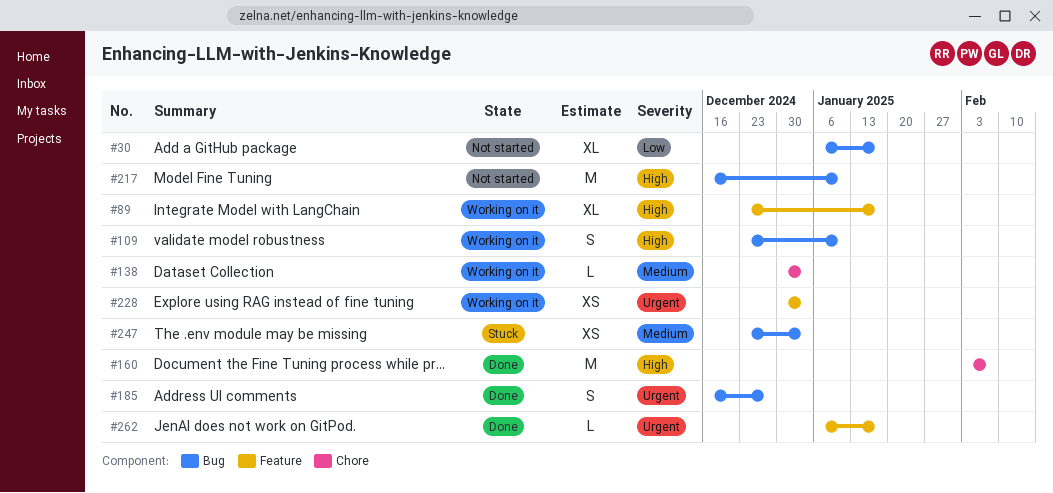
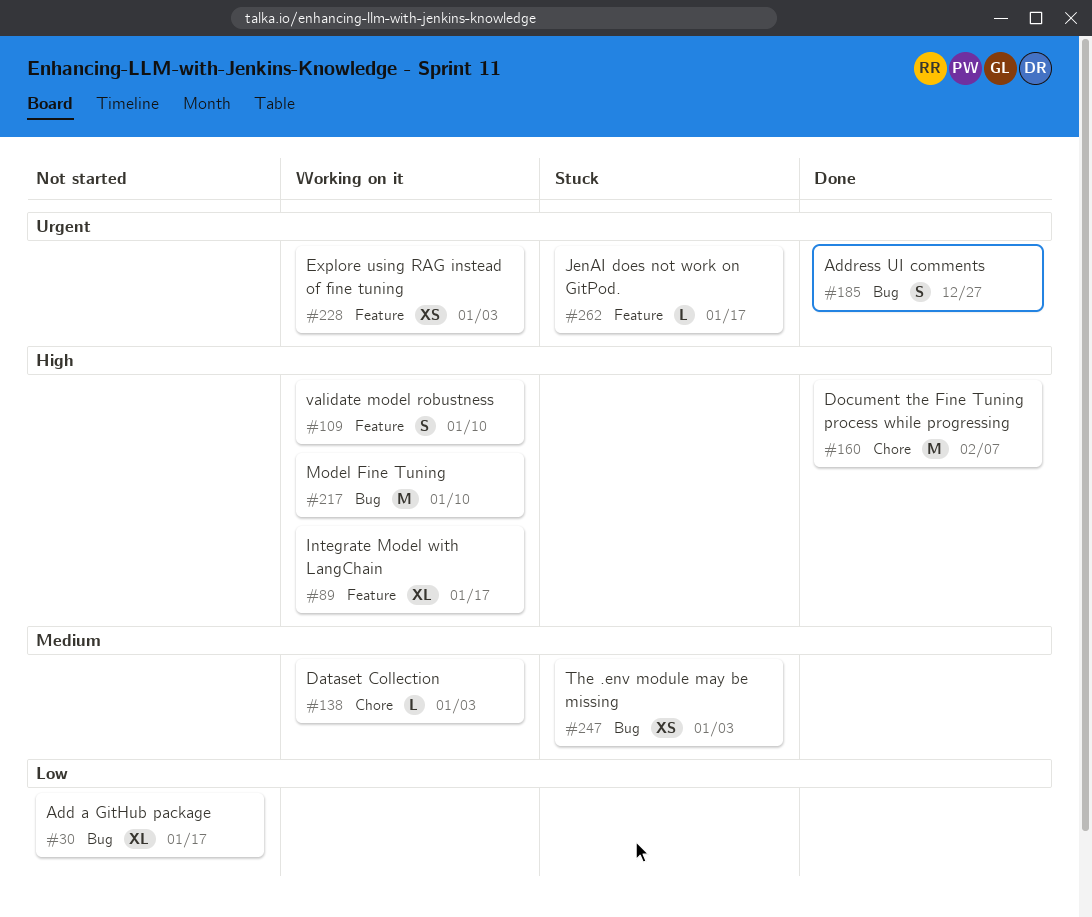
#109, label: Bug -> Feature
#217, status: Not started -> Working on it
#262, status: Done -> Stuck

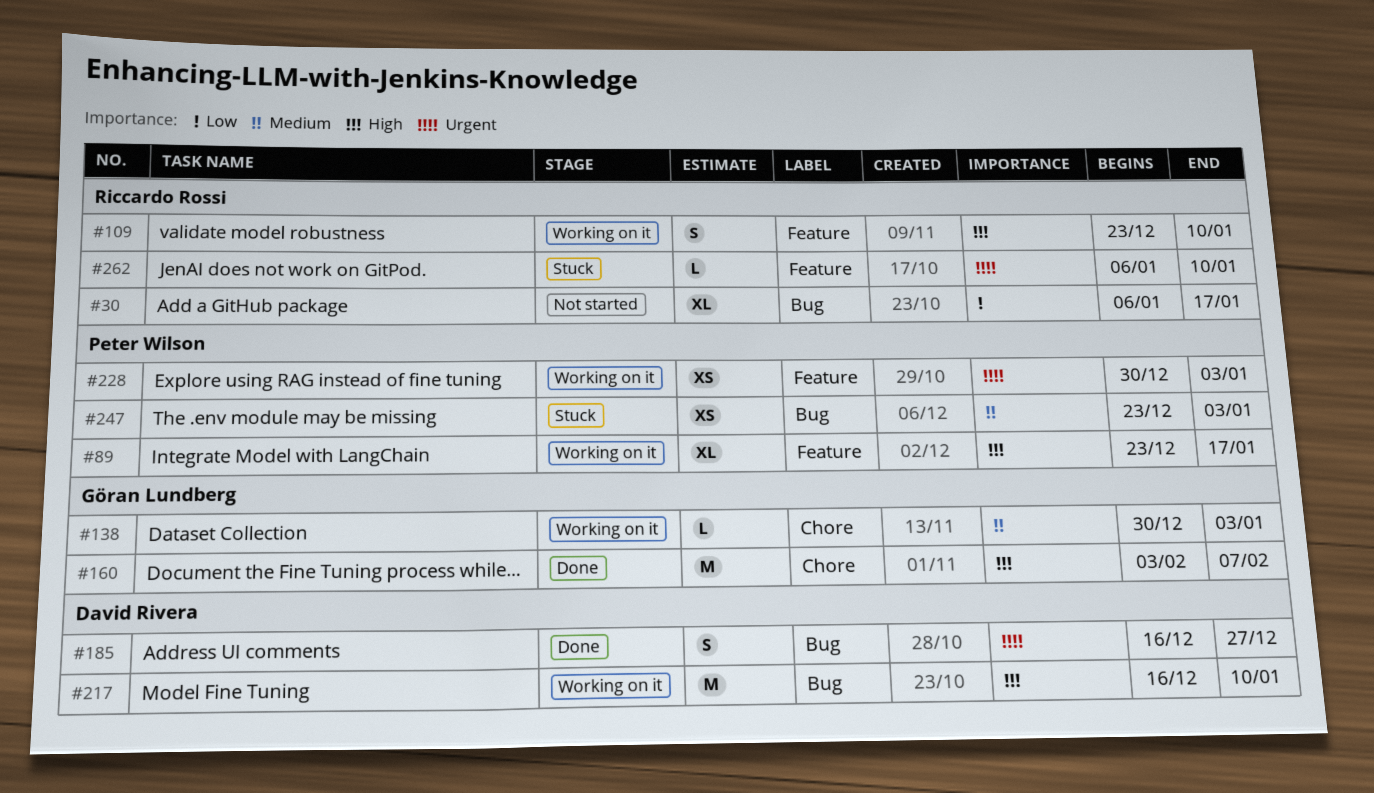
#262, due: Jan 17 -> Jan 10

